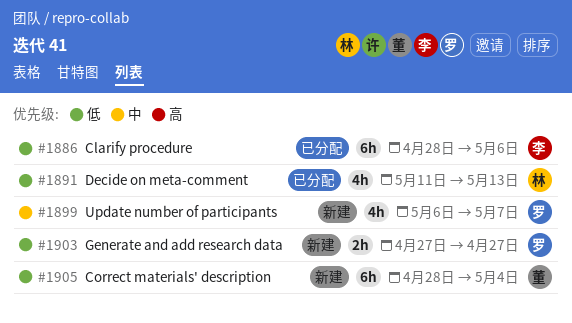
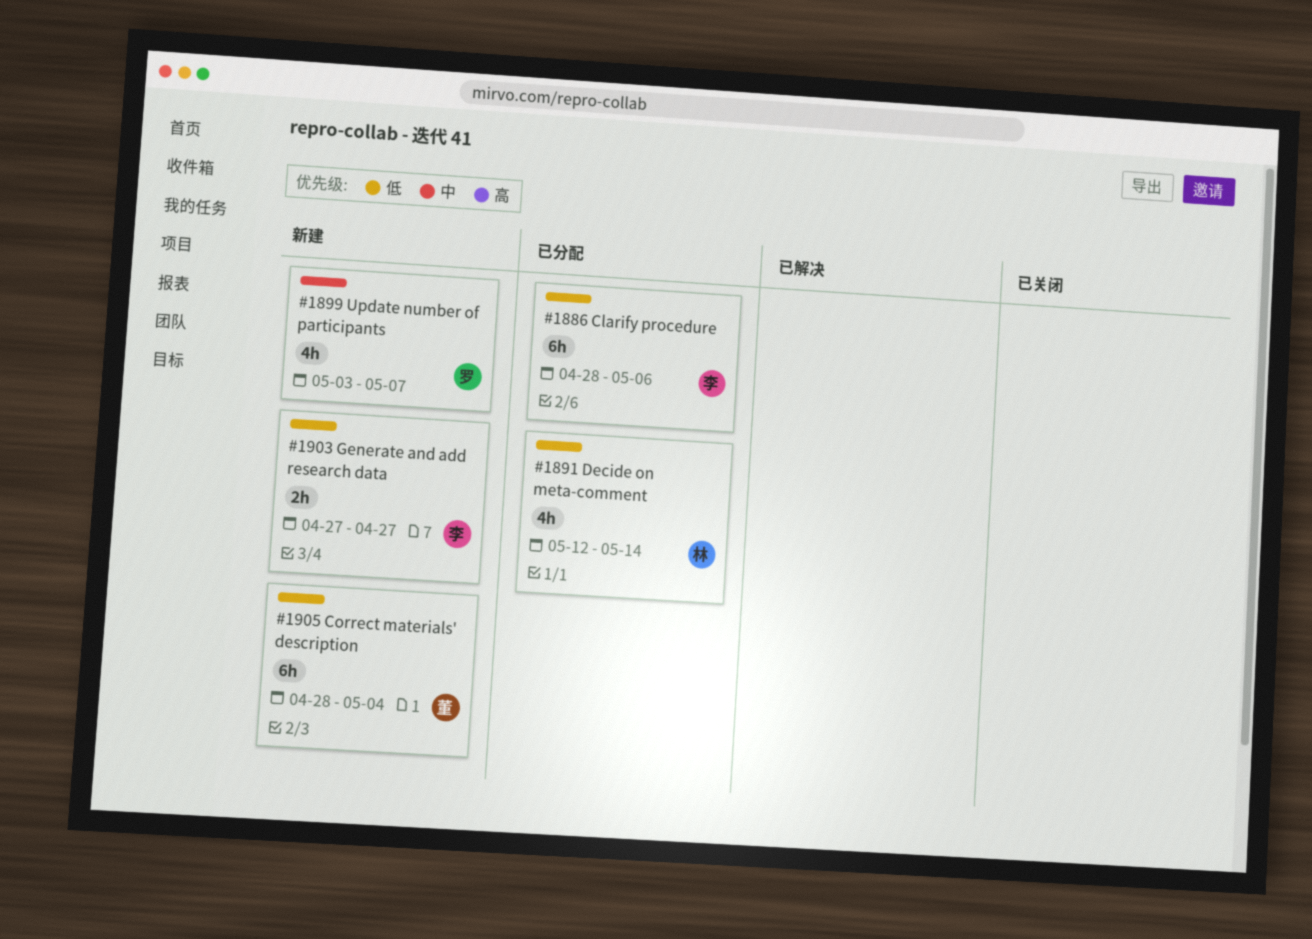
#1891, start: May 11 -> May 12
#1891, due: May 13 -> May 14
#1899, start: May 6 -> May 3
#1903, owner: 罗 -> 李

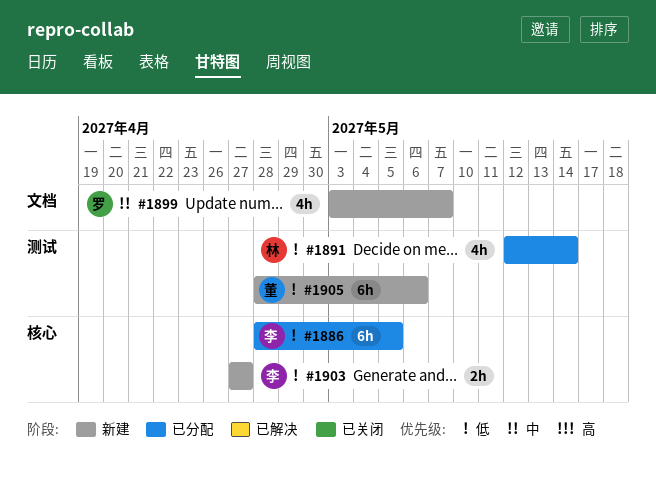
#1886, due: May 6 -> May 5
#1905, due: May 4 -> May 6

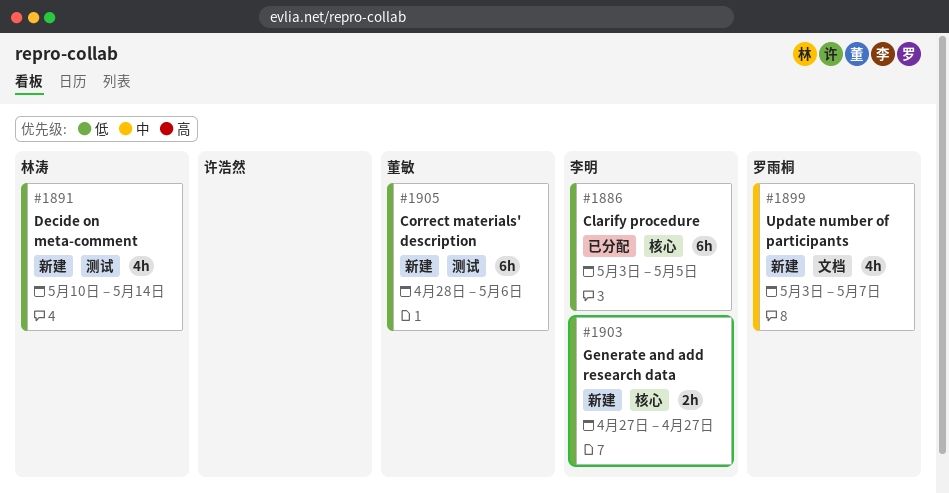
#1886, start: Apr 28 -> May 3
#1891, status: 已分配 -> 新建
#1891, start: May 12 -> May 10

